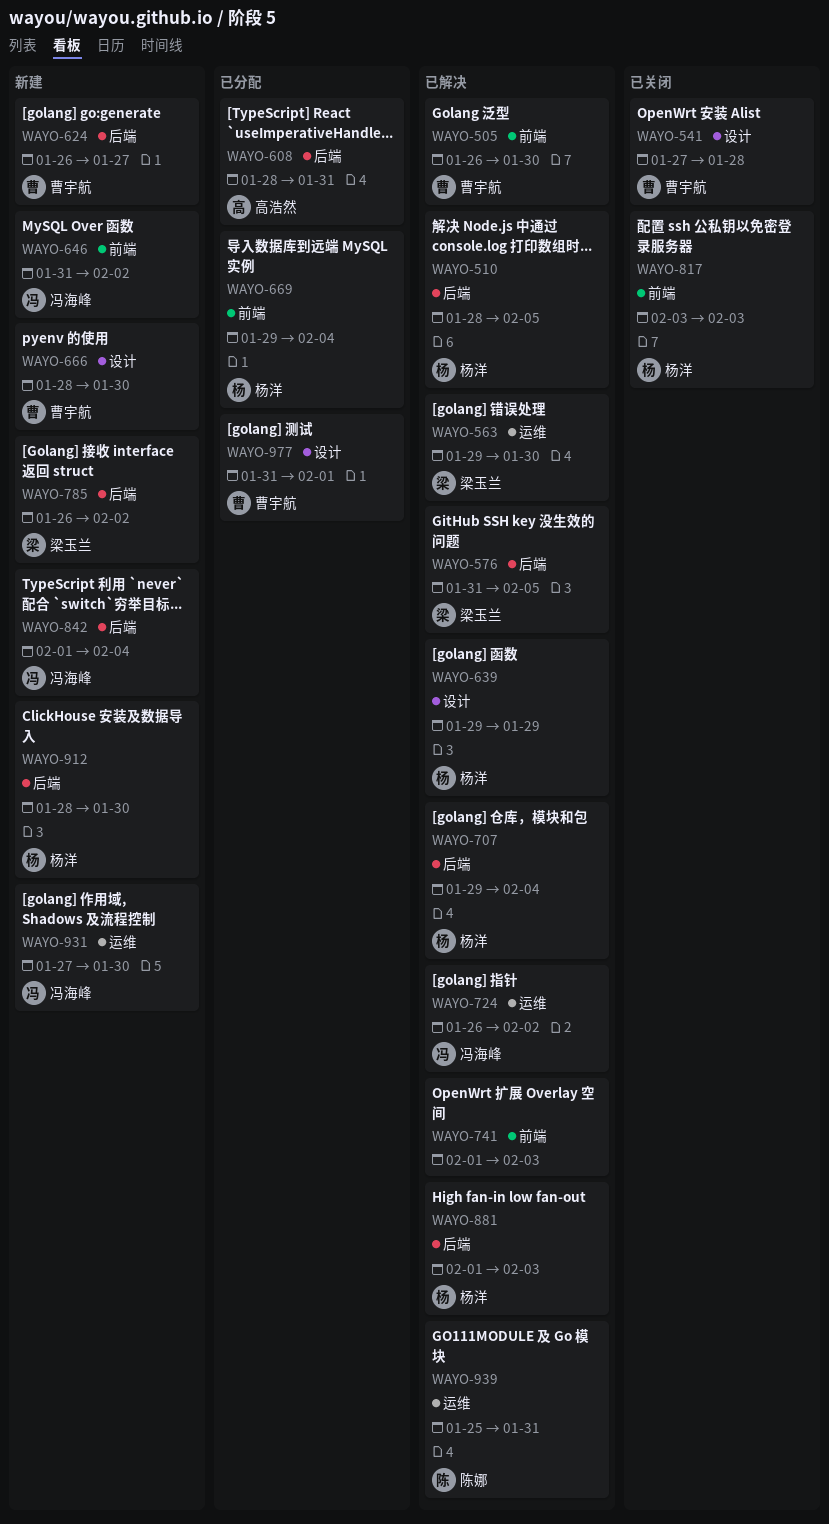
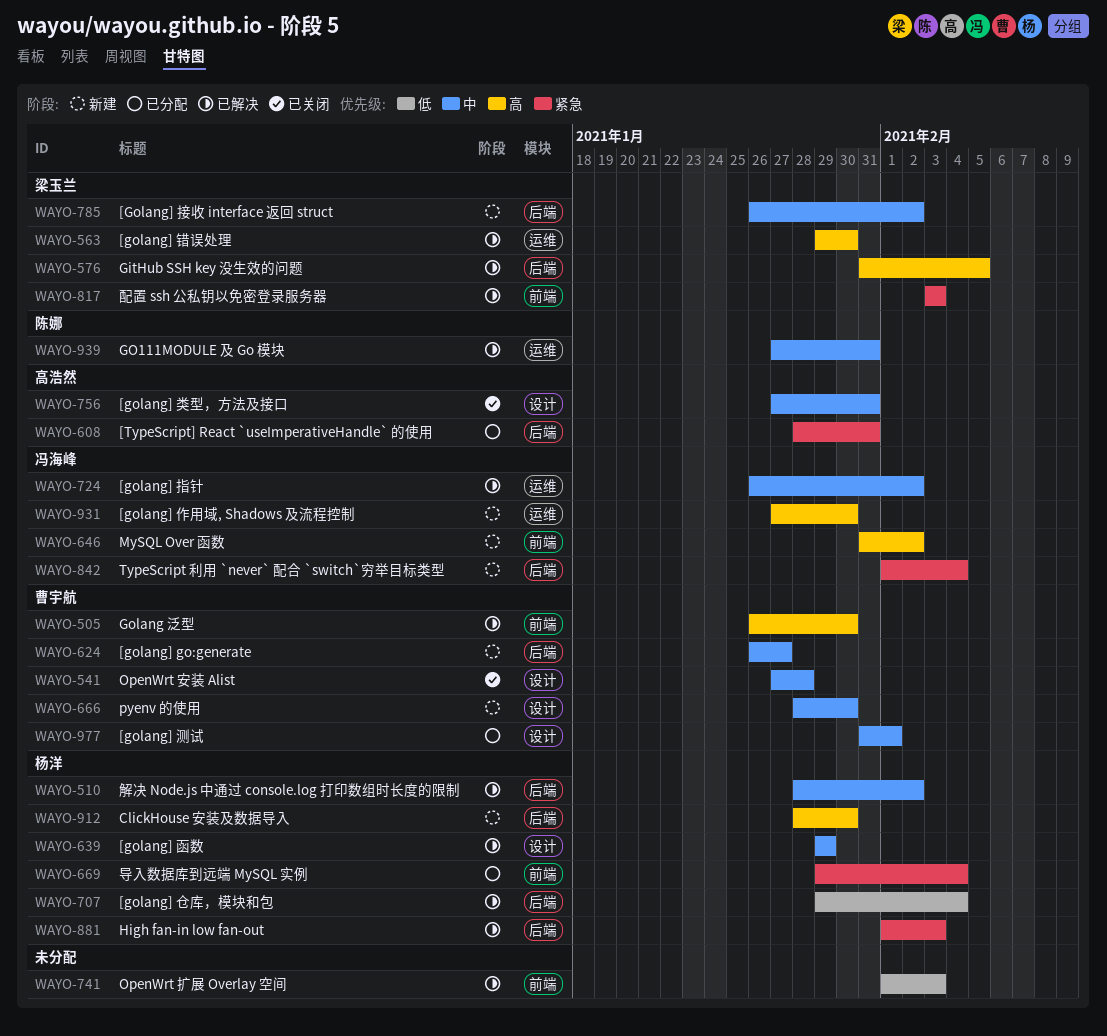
WAYO-510, due: Feb 5 -> Feb 2
WAYO-756: none -> present
WAYO-817, status: 已关闭 -> 已解决
WAYO-817, owner: 杨洋 -> 梁玉兰
WAYO-939, start: Jan 25 -> Jan 27

